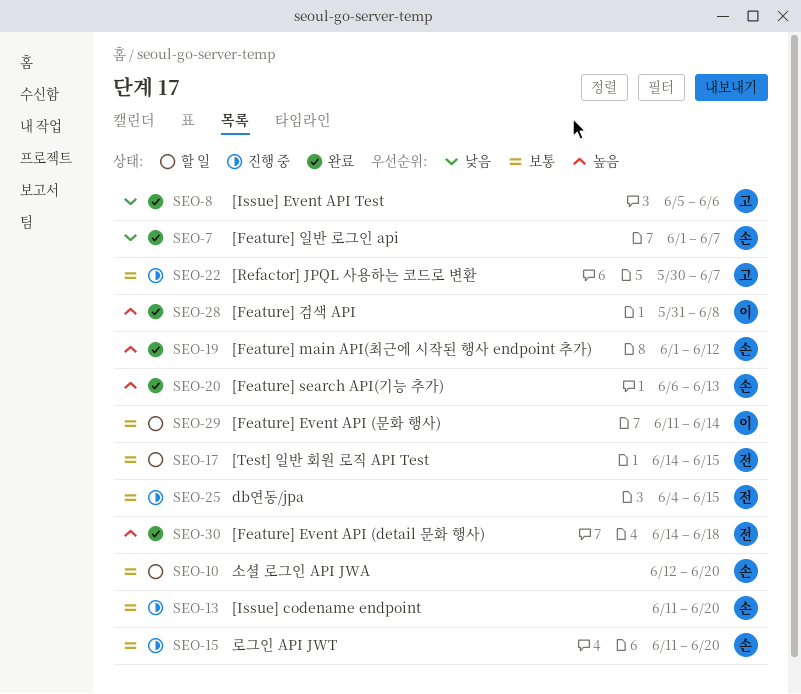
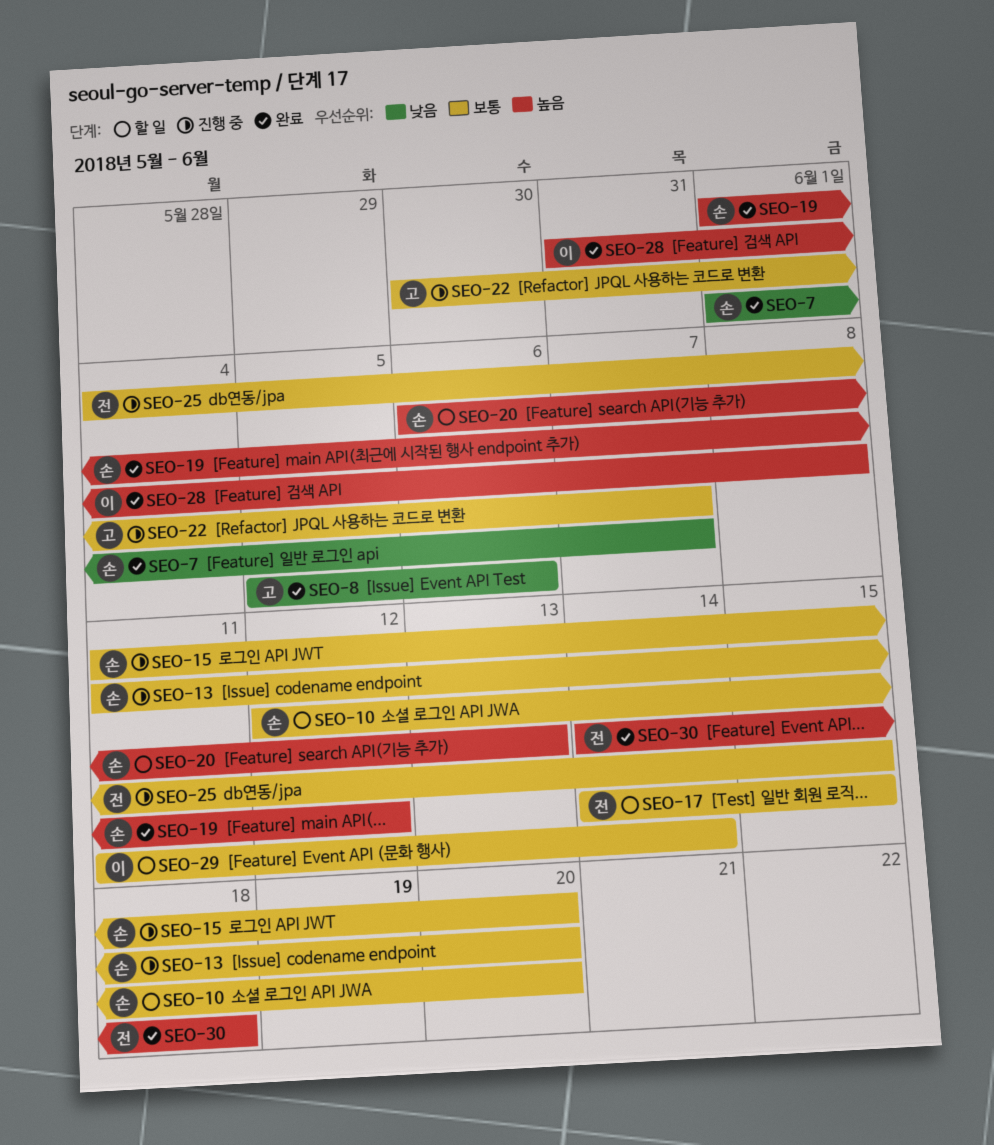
SEO-20, status: 완료 -> 할 일

